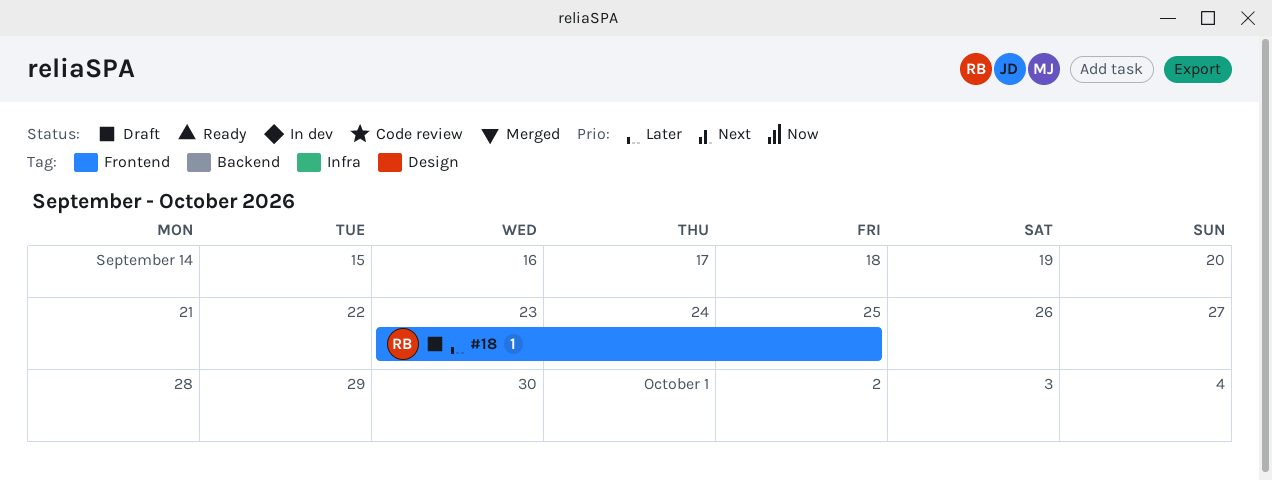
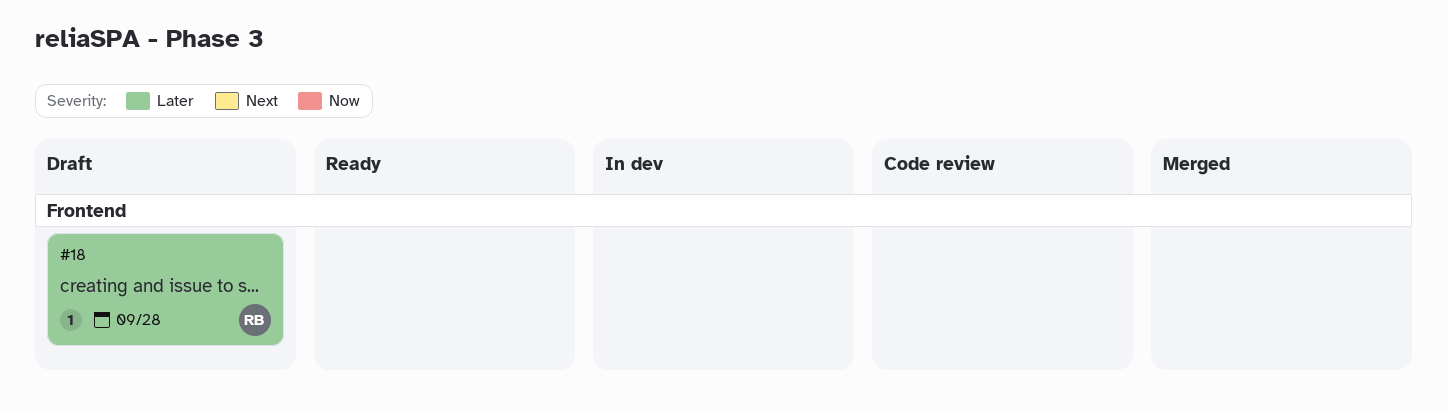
#18, due: Sep 25 -> Sep 28

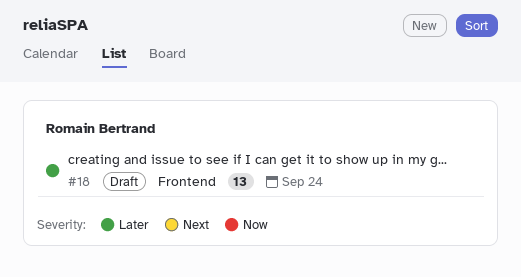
#18, estimate: 1 -> 13
#18, due: Sep 28 -> Sep 24

